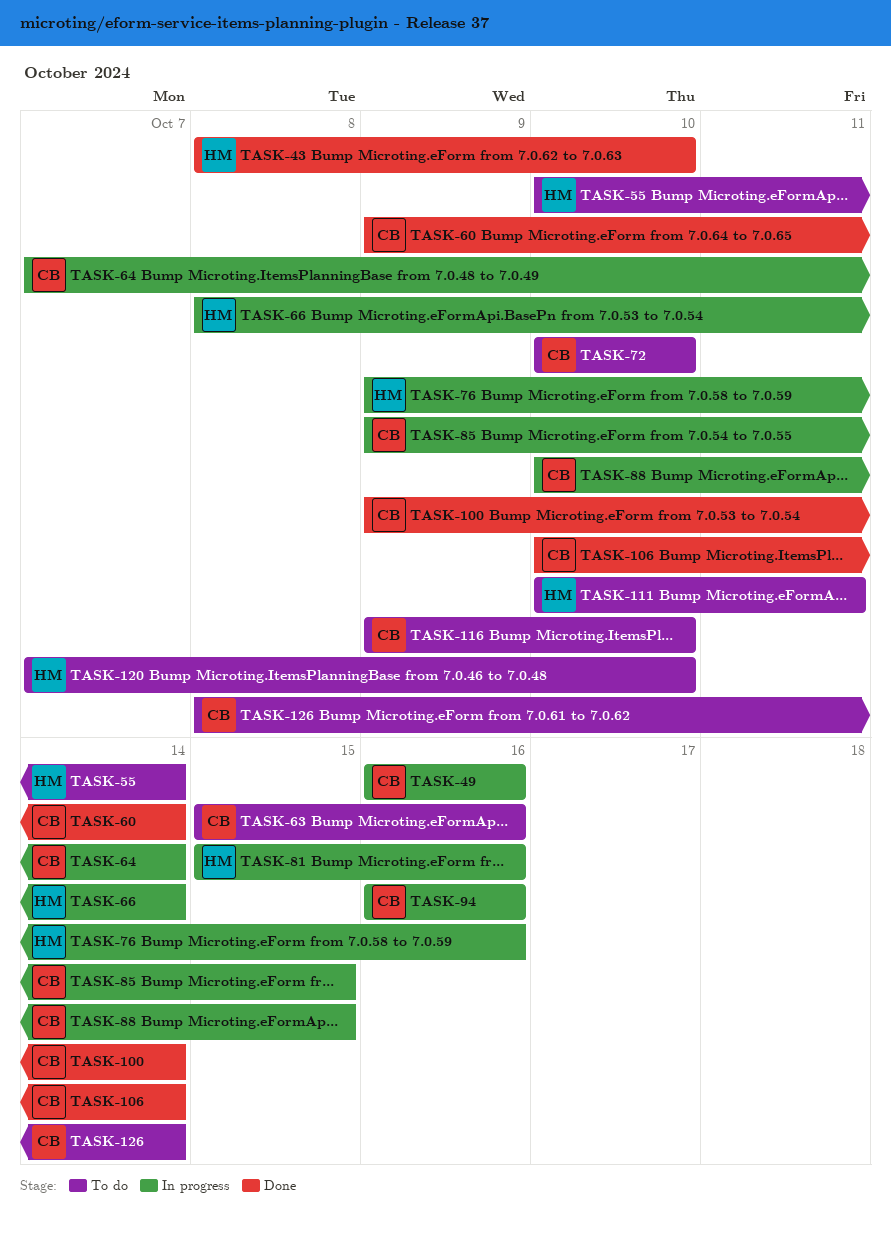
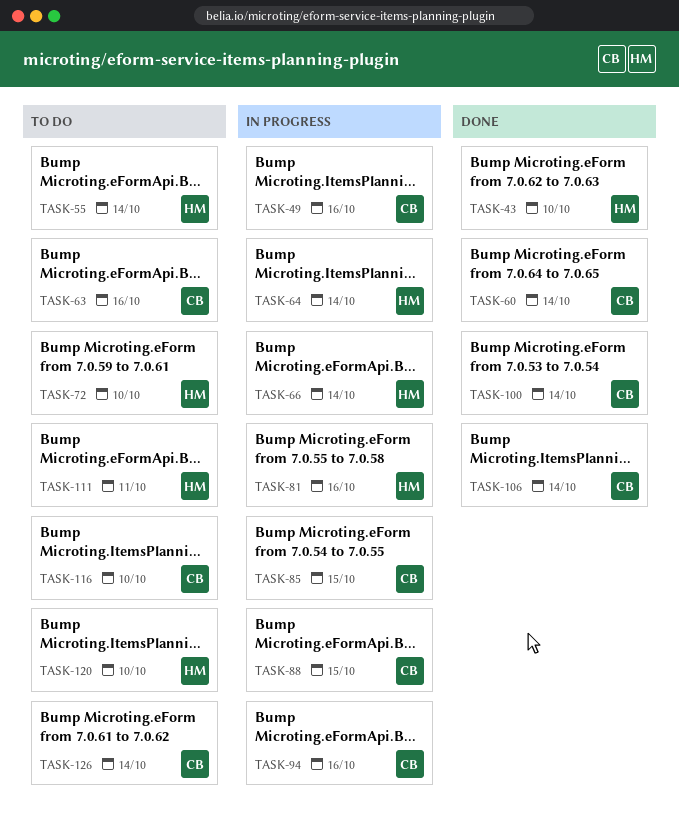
TASK-64, owner: CB -> HM
TASK-72, owner: CB -> HM
TASK-76: present -> none

